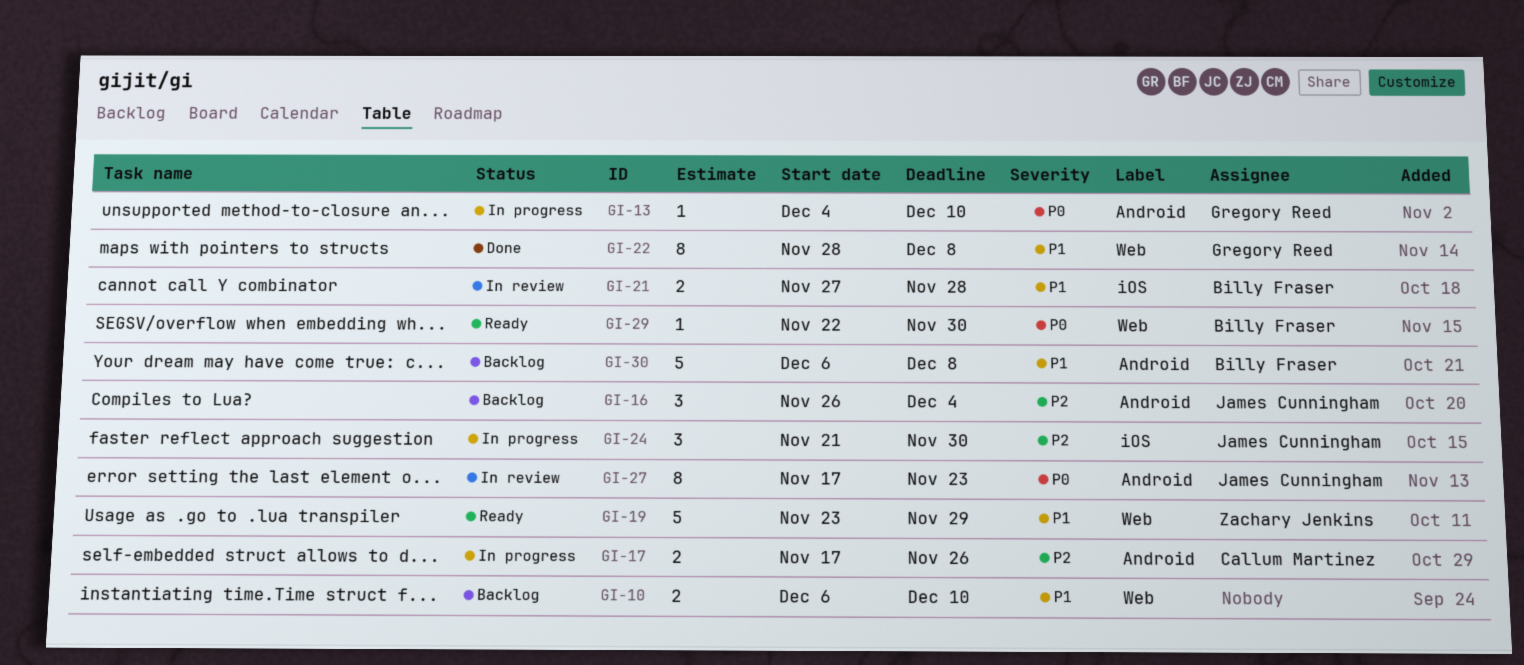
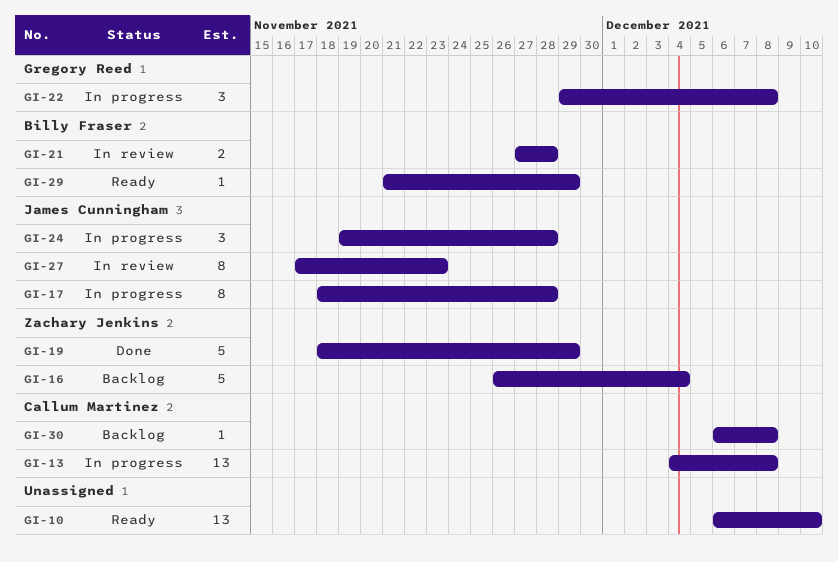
GI-10, status: Backlog -> Ready
GI-10, estimate: 2 -> 13
GI-13, owner: Gregory Reed -> Callum Martinez
GI-13, estimate: 1 -> 13
GI-13, due: Dec 10 -> Dec 8
GI-16, owner: James Cunningham -> Zachary Jenkins
GI-16, estimate: 3 -> 5
GI-17, owner: Callum Martinez -> James Cunningham
GI-17, estimate: 2 -> 8
GI-17, start: Nov 17 -> Nov 18
GI-17, due: Nov 26 -> Nov 28
GI-19, status: Ready -> Done
GI-19, start: Nov 23 -> Nov 18
GI-22, status: Done -> In progress
GI-22, estimate: 8 -> 3
GI-22, start: Nov 28 -> Nov 29
GI-24, start: Nov 21 -> Nov 19
GI-24, due: Nov 30 -> Nov 28
GI-29, start: Nov 22 -> Nov 21
GI-29, due: Nov 30 -> Nov 29
GI-30, owner: Billy Fraser -> Callum Martinez
GI-30, estimate: 5 -> 1

